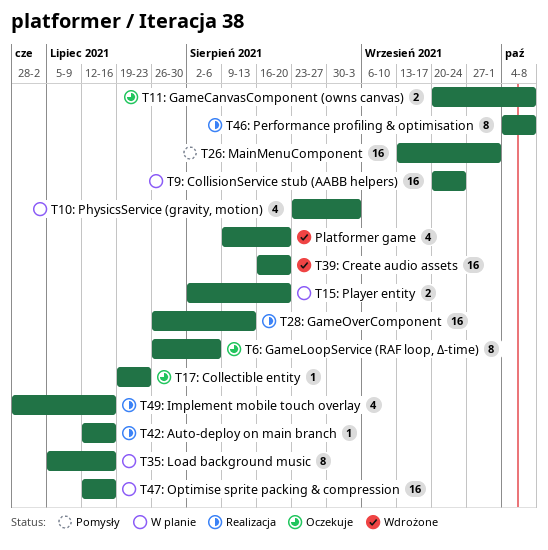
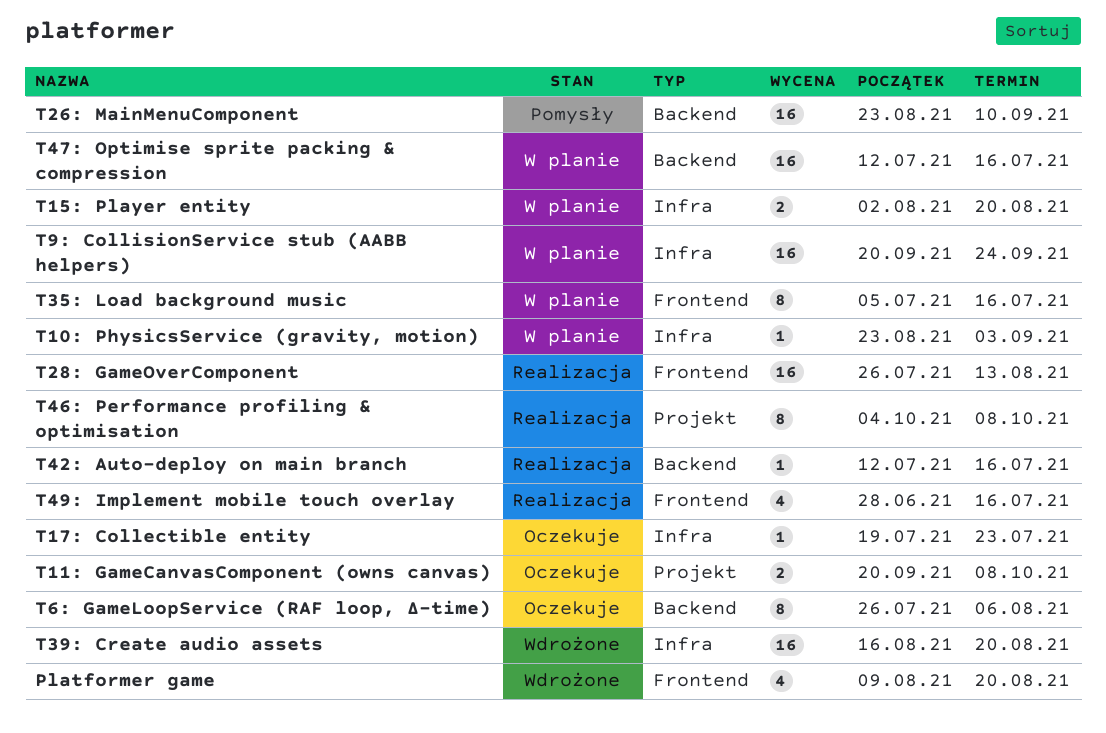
T10: PhysicsService (gravity, motion), estimate: 4 -> 1
T26: MainMenuComponent, start: Sep 13 -> Aug 23
T26: MainMenuComponent, due: Oct 1 -> Sep 10

